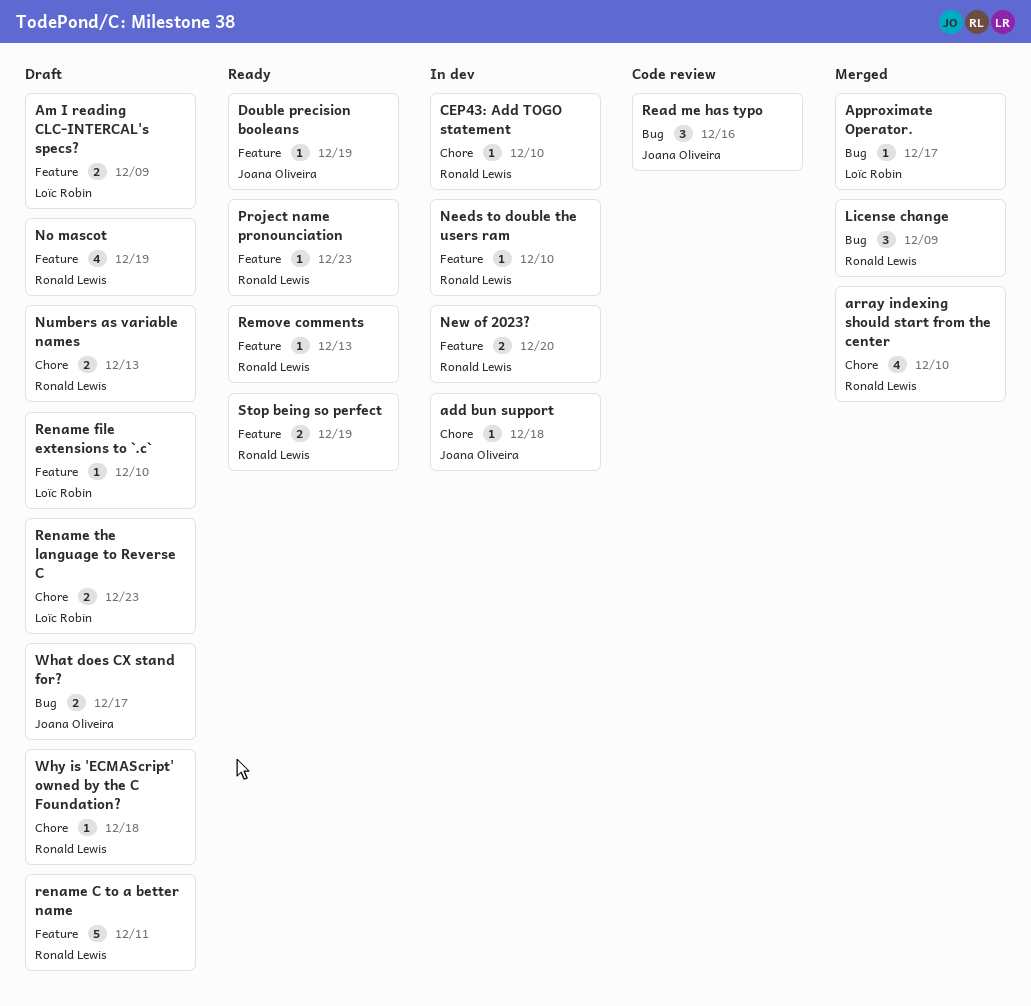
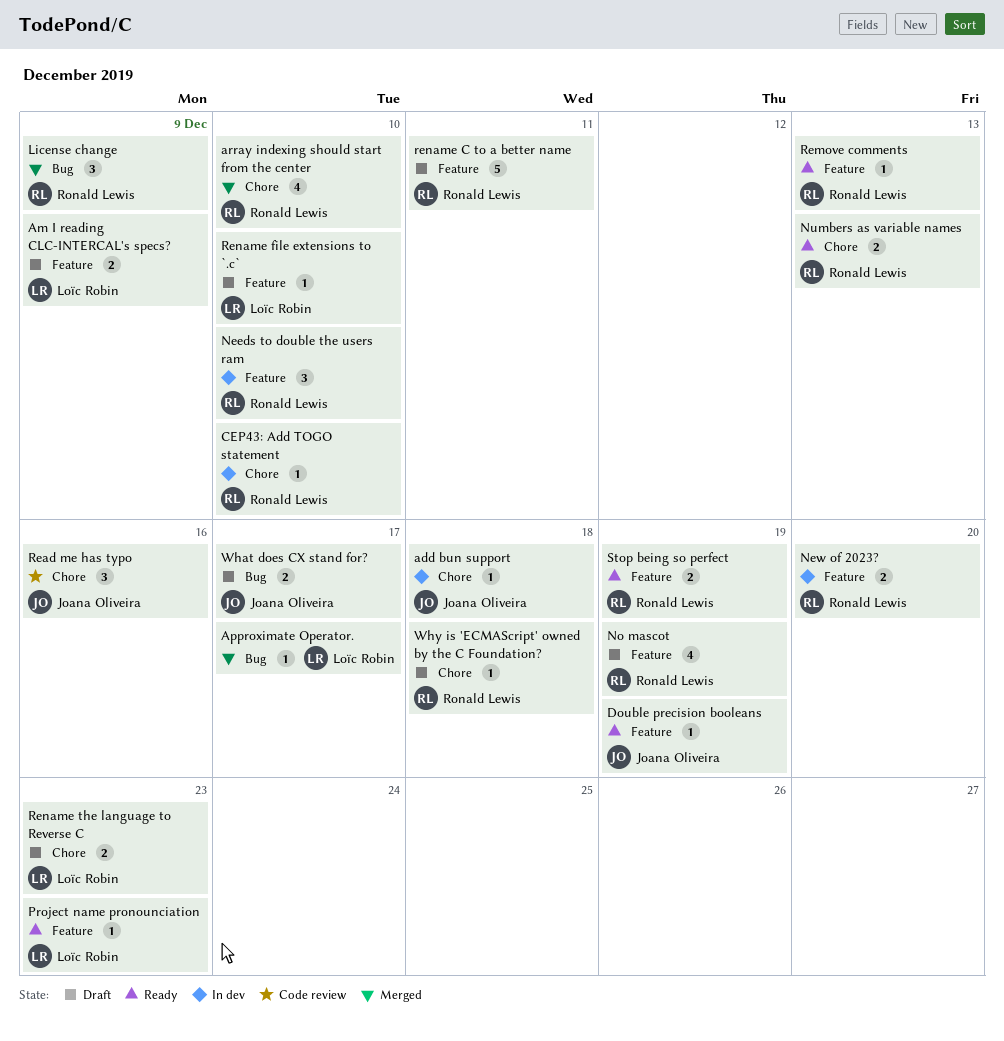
Needs to double the users ram, estimate: 1 -> 3
Numbers as variable names, status: Draft -> Ready
Project name pronounciation, owner: Ronald Lewis -> Loïc Robin
Read me has typo, label: Bug -> Chore

